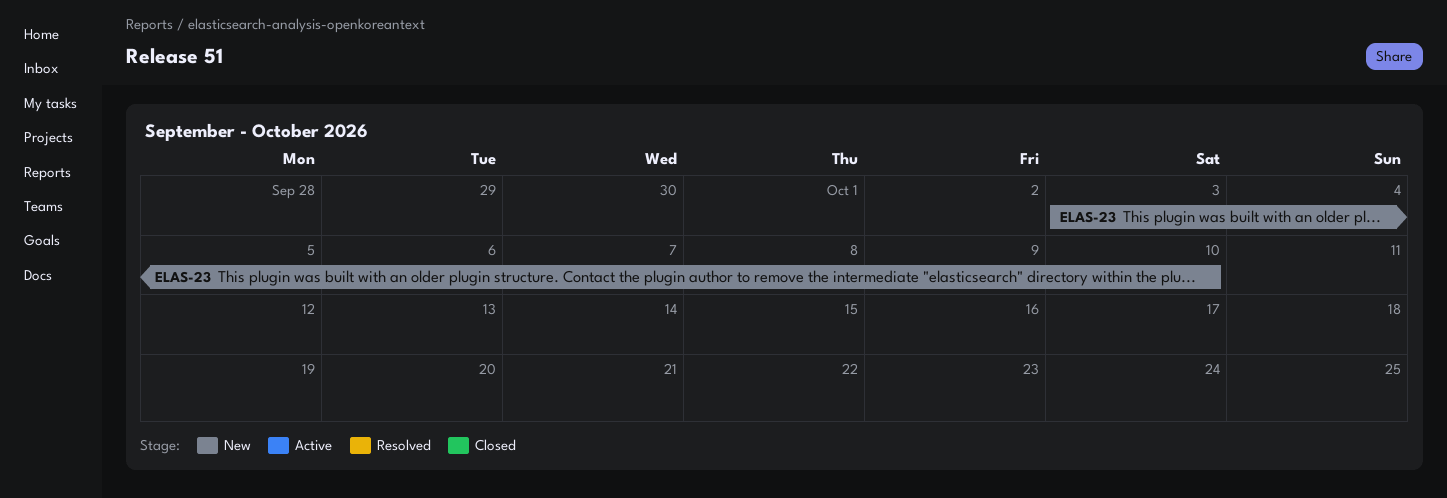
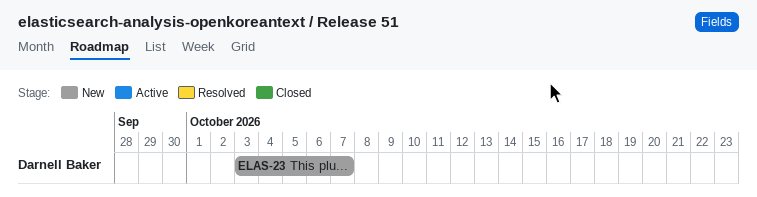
ELAS-23, due: Oct 10 -> Oct 7

